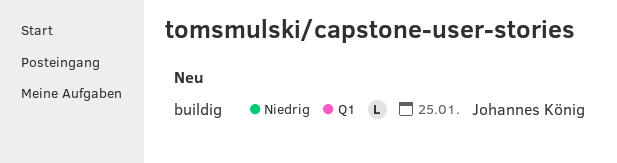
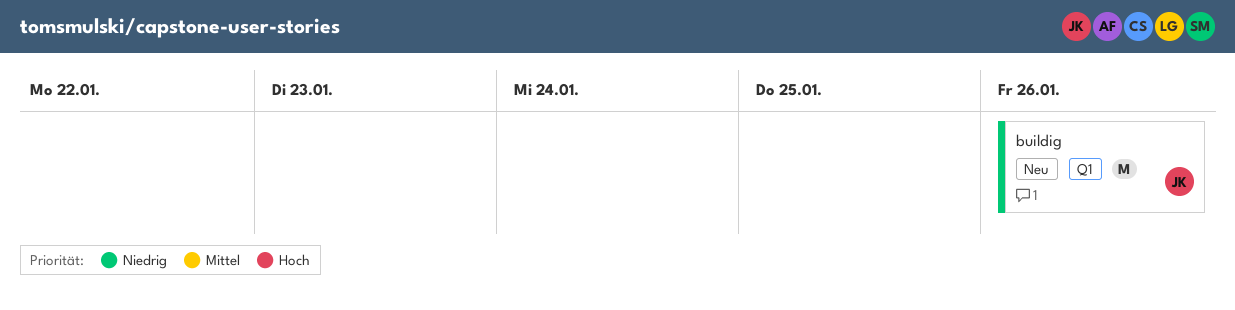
buildig, estimate: L -> M
buildig, due: Jan 25 -> Jan 26

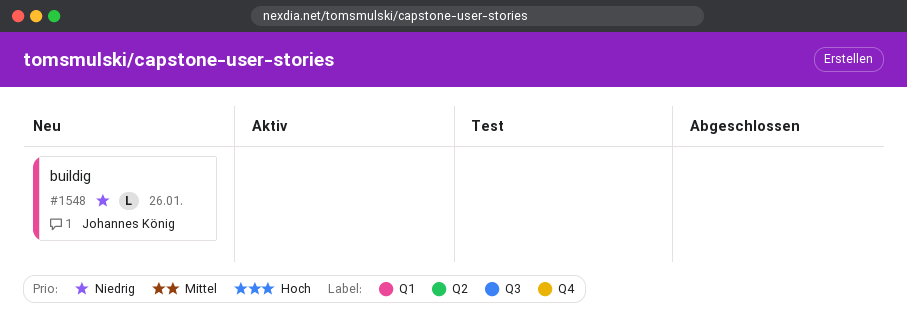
buildig, estimate: M -> L

